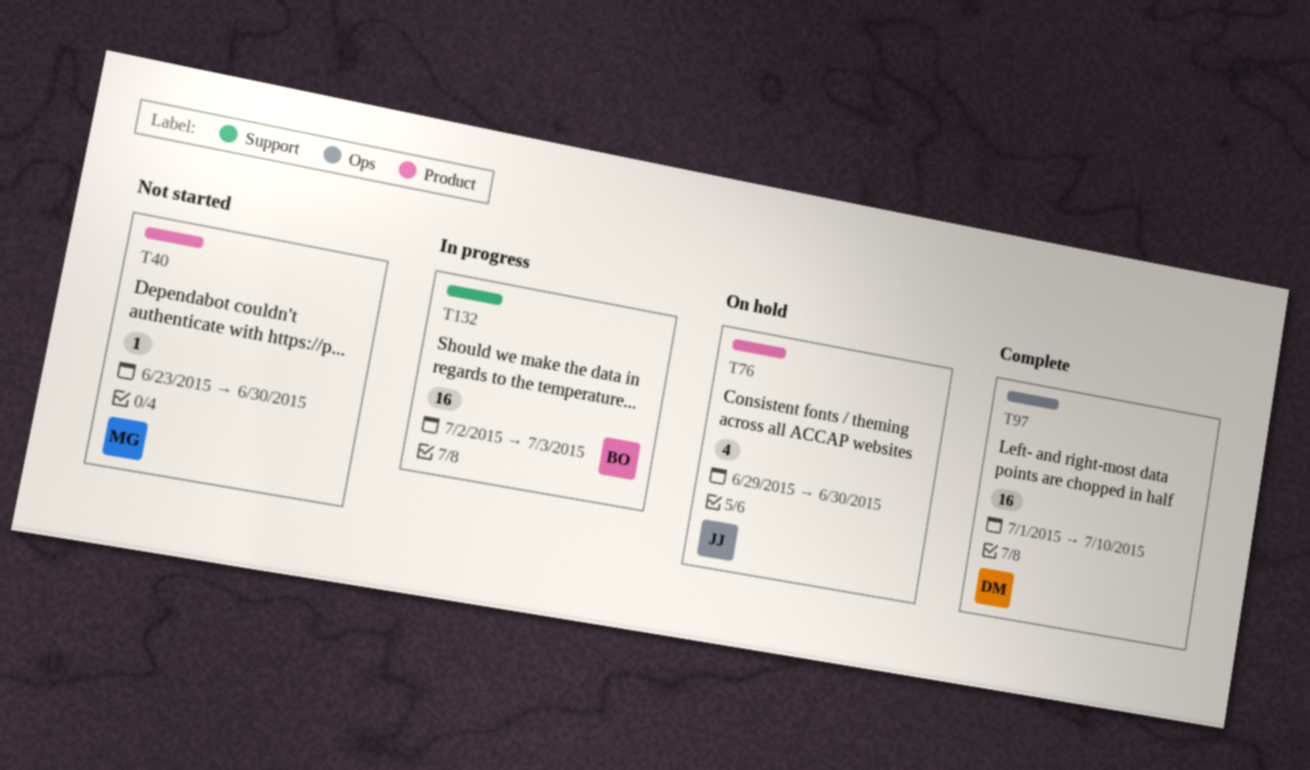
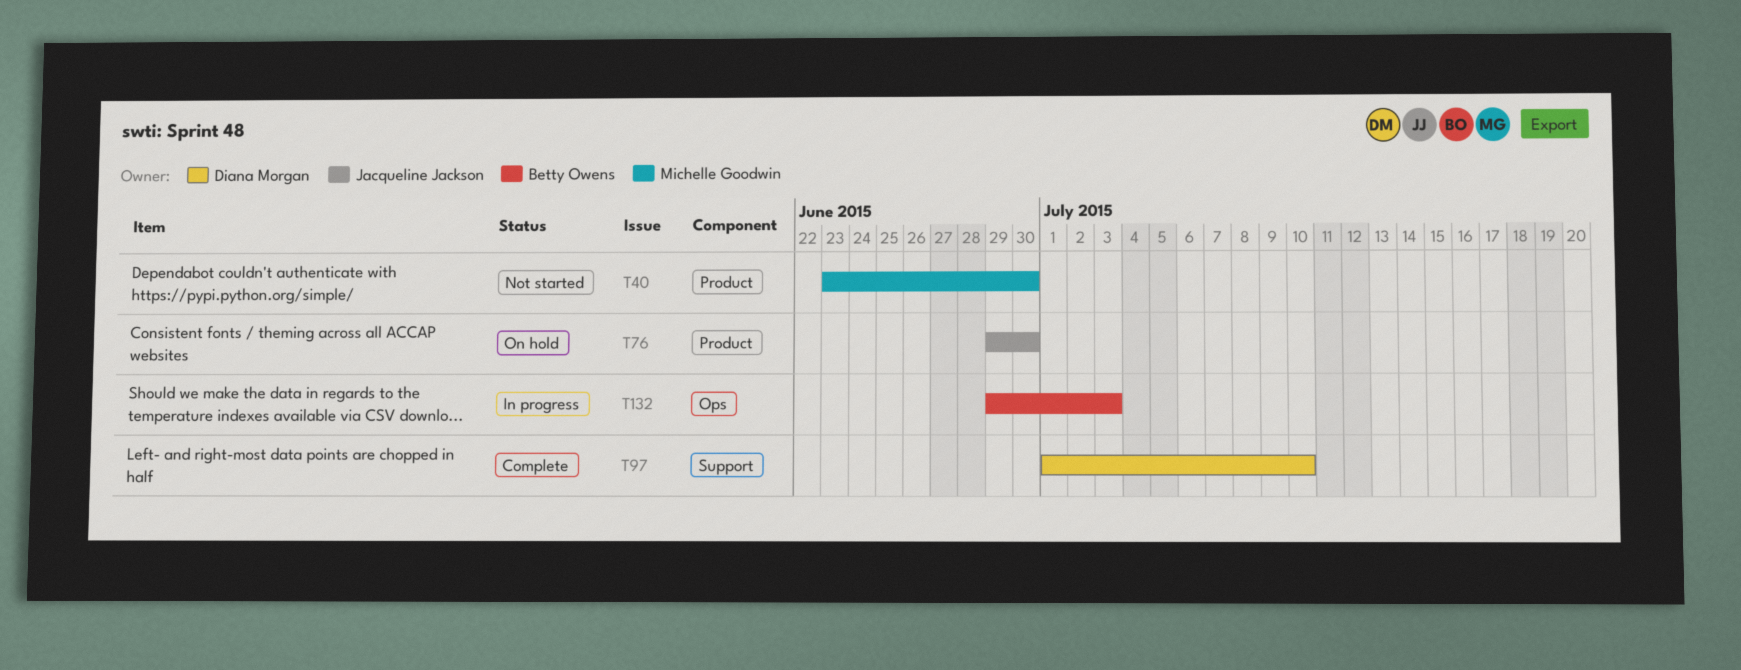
T97, label: Ops -> Support
T132, label: Support -> Ops
T132, start: Jul 2 -> Jun 29

